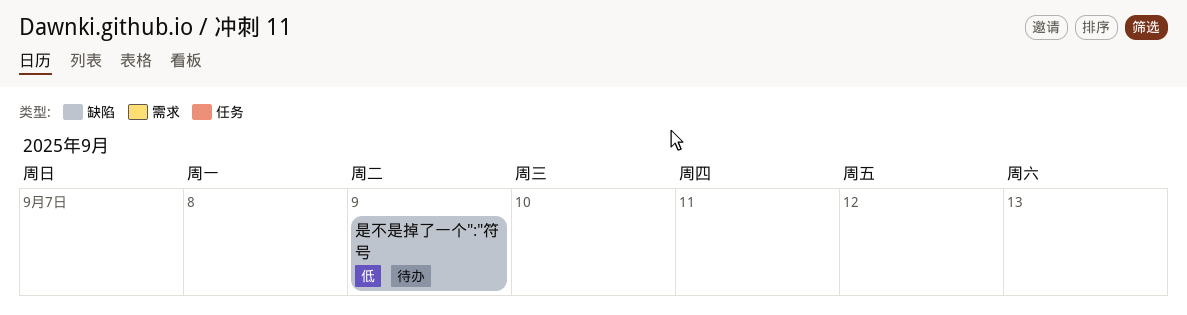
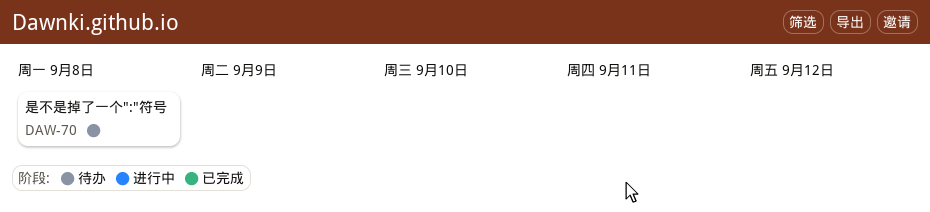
是不是掉了一个":"符号, due: Sep 9 -> Sep 8

